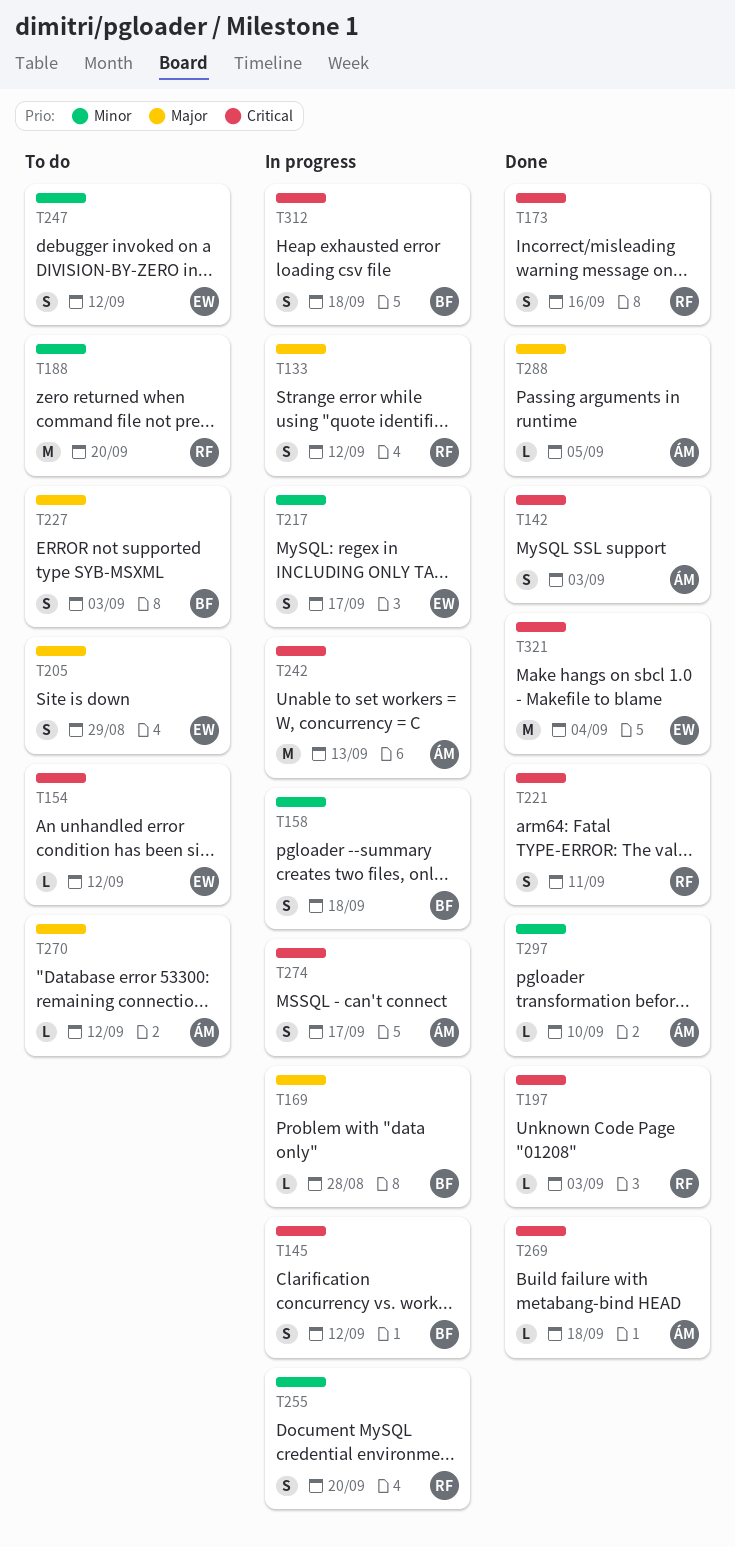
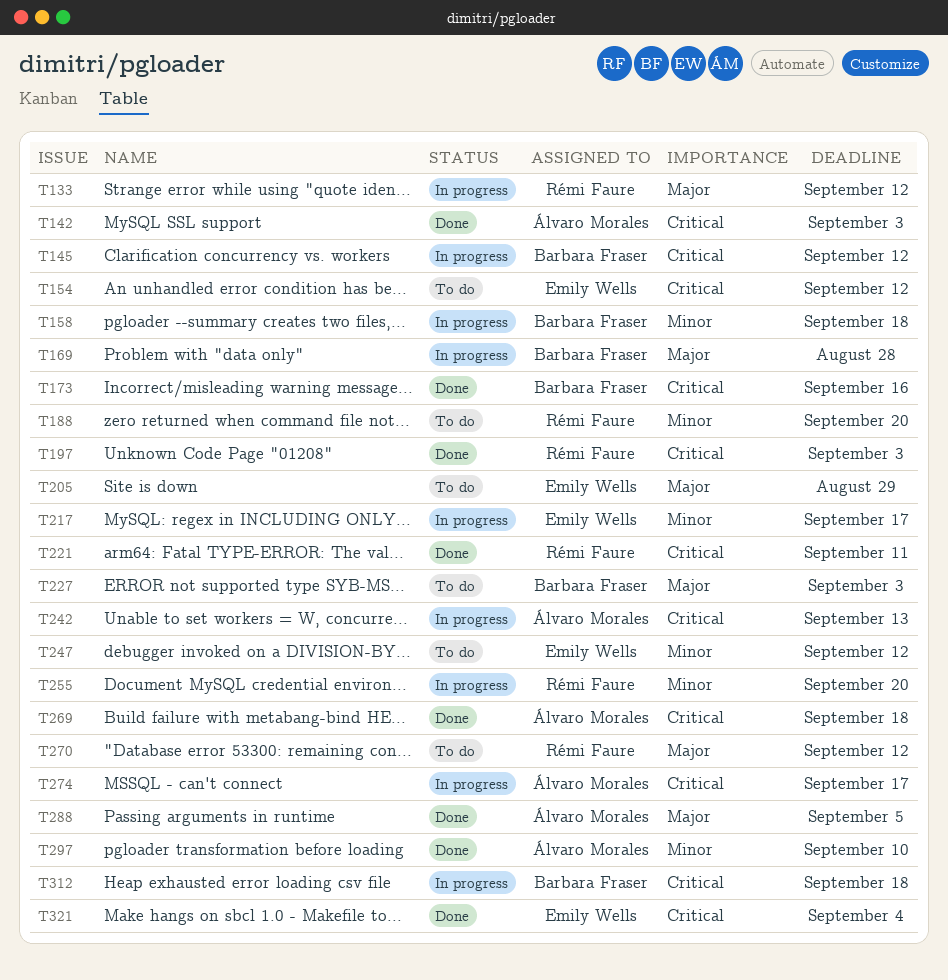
T173, owner: Rémi Faure -> Barbara Fraser
T270, owner: Álvaro Morales -> Rémi Faure

